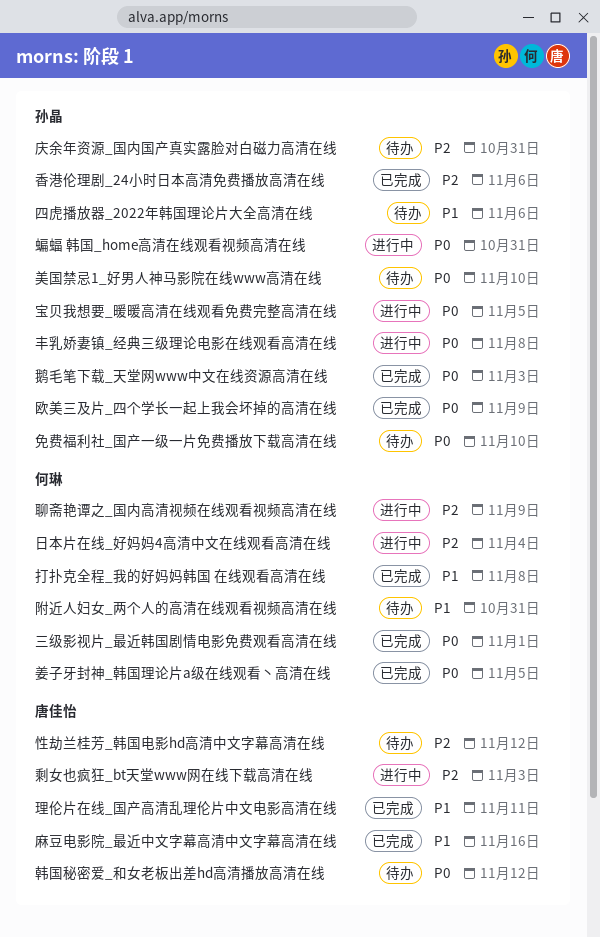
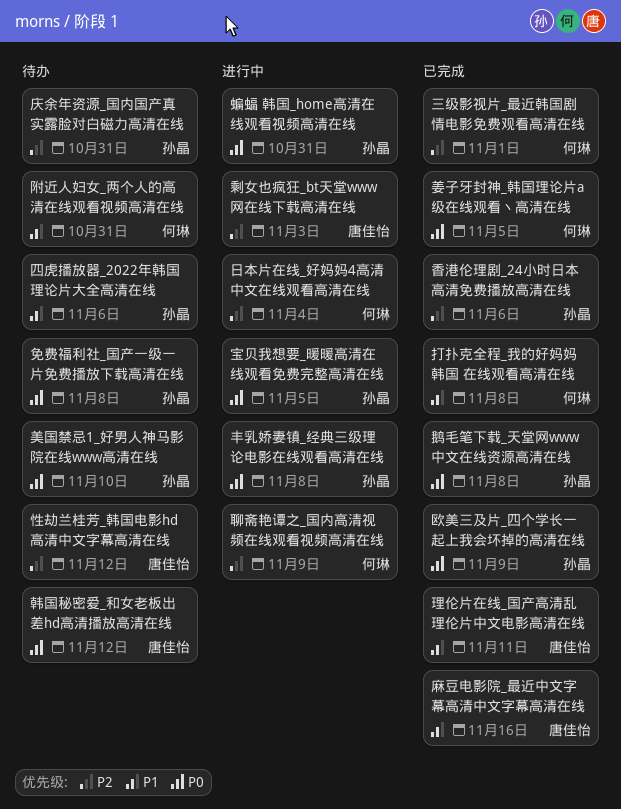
三级影视片_最近韩国剧情电影免费观看高清在线, priority: P0 -> P2
免费福利社_国产一级一片免费播放下载高清在线, due: Nov 10 -> Nov 8
鹅毛笔下载_天堂网www中文在线资源高清在线, due: Nov 3 -> Nov 8

